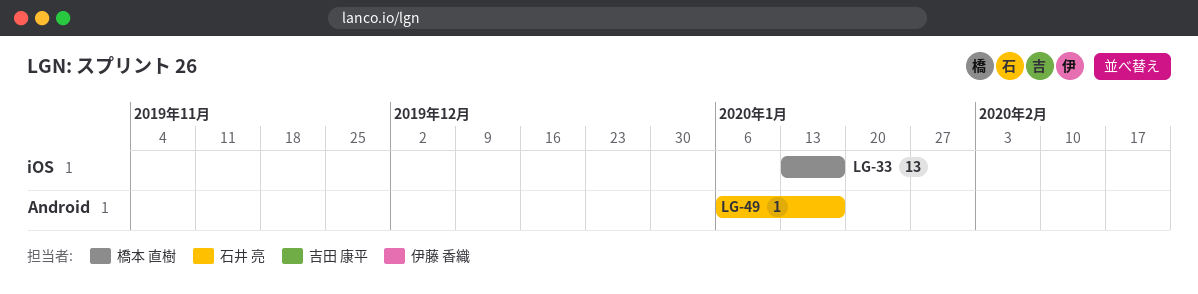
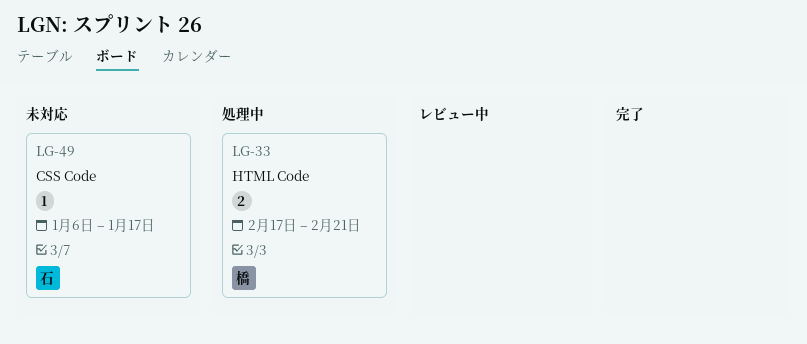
LG-33, estimate: 13 -> 2
LG-33, start: Jan 13 -> Feb 17
LG-33, due: Jan 17 -> Feb 21

